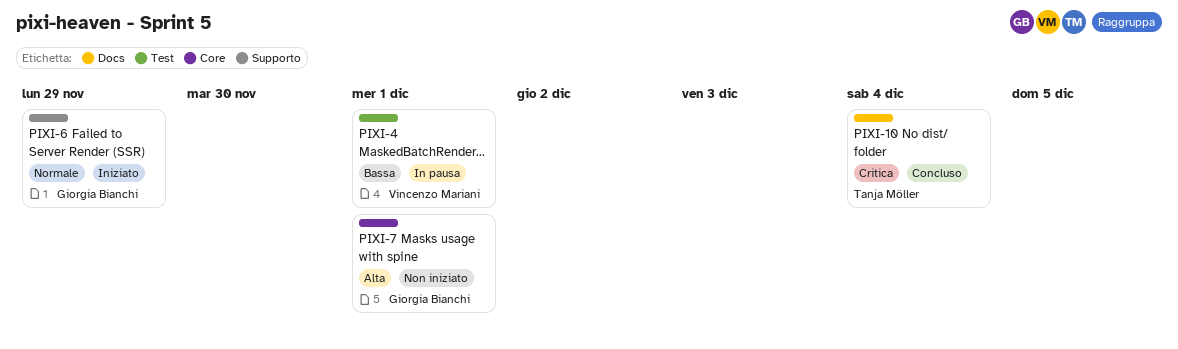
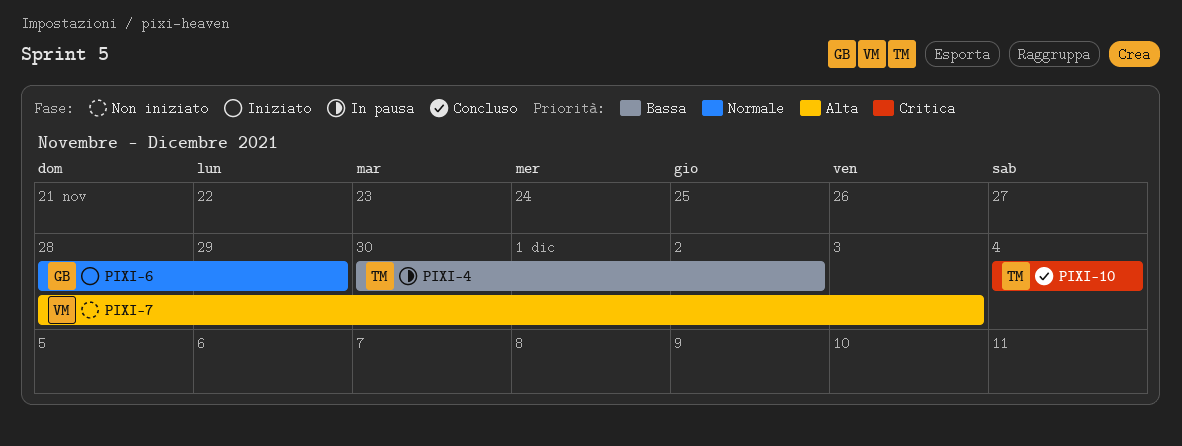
PIXI-4, owner: Vincenzo Mariani -> Tanja Möller
PIXI-4, due: Dec 1 -> Dec 2
PIXI-7, owner: Giorgia Bianchi -> Vincenzo Mariani
PIXI-7, due: Dec 1 -> Dec 3

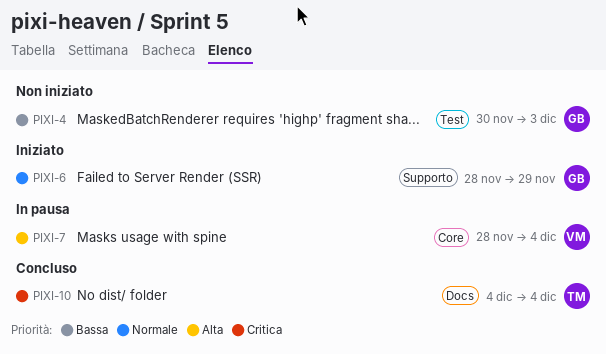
PIXI-4, status: In pausa -> Non iniziato
PIXI-4, owner: TM -> GB
PIXI-4, due: Dec 2 -> Dec 3
PIXI-7, status: Non iniziato -> In pausa
PIXI-7, due: Dec 3 -> Dec 4

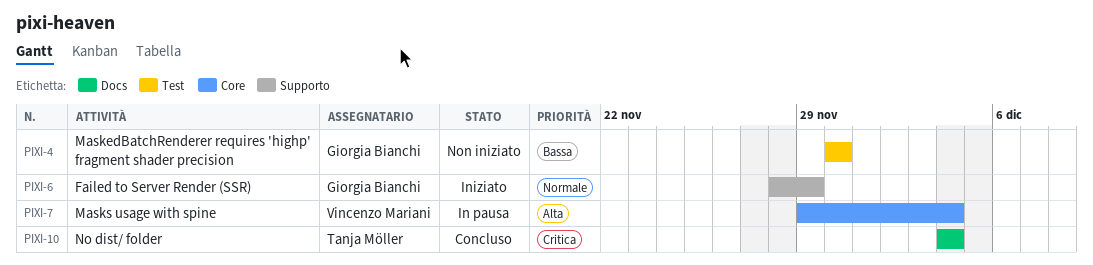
PIXI-4, due: Dec 3 -> Nov 30
PIXI-7, start: Nov 28 -> Nov 29

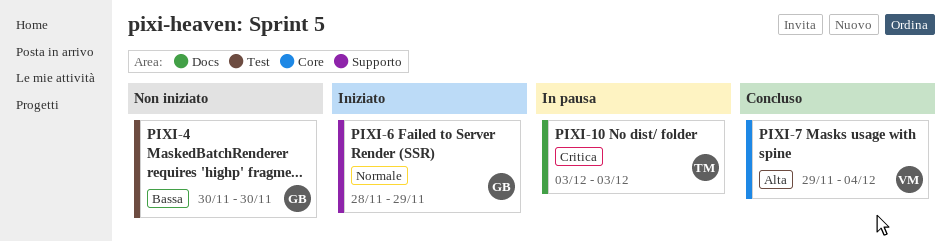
PIXI-7, status: In pausa -> Concluso
PIXI-10, status: Concluso -> In pausa
PIXI-10, start: Dec 4 -> Dec 3
PIXI-10, due: Dec 4 -> Dec 3

